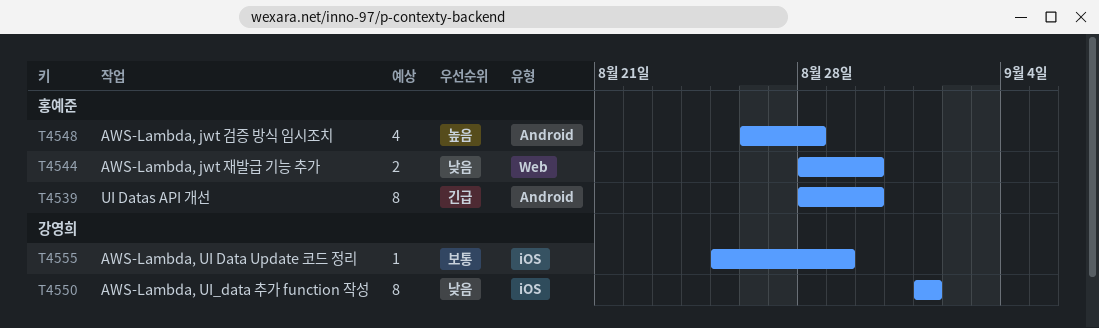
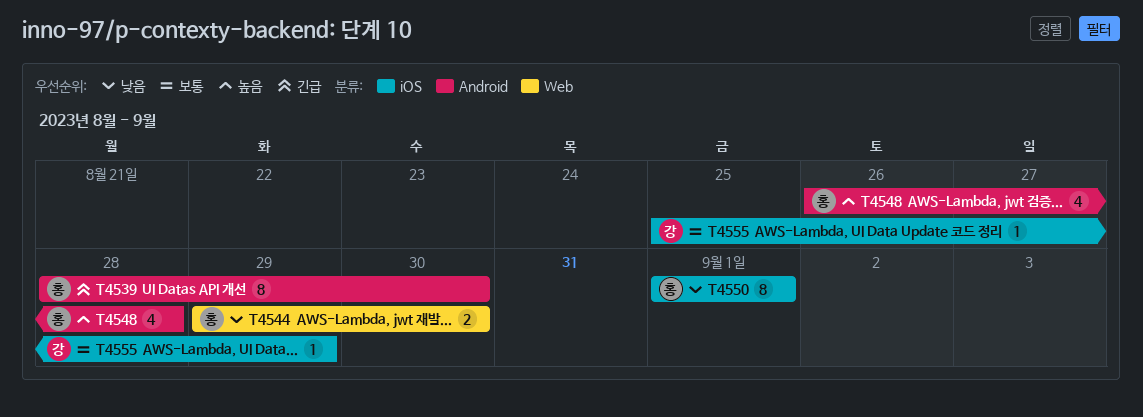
T4544, start: Aug 28 -> Aug 29
T4550, owner: 강영희 -> 홍예준

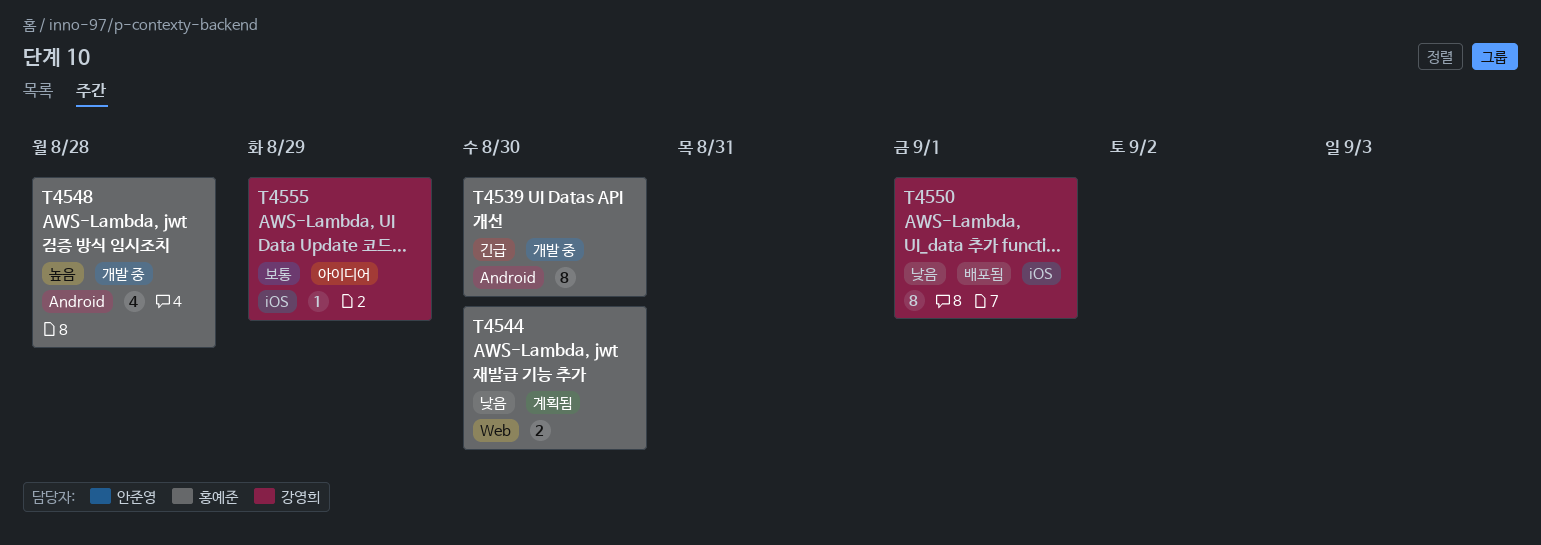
T4550, owner: 홍예준 -> 강영희

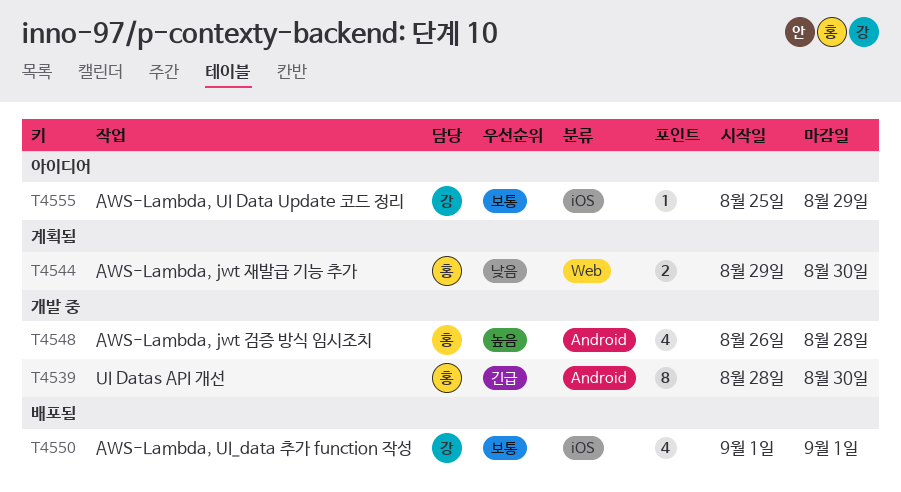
T4550, priority: 낮음 -> 보통
T4550, estimate: 8 -> 4

